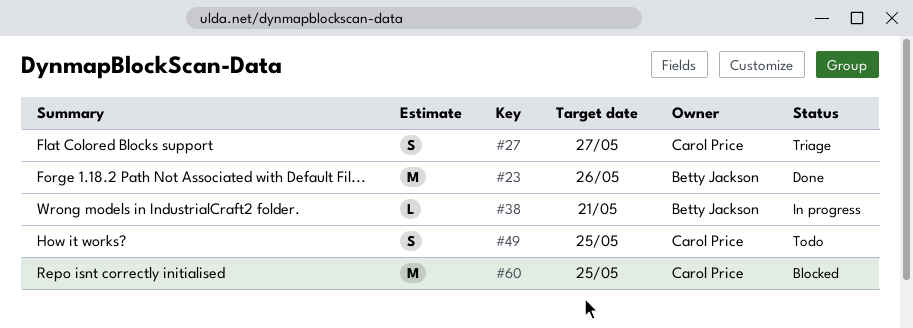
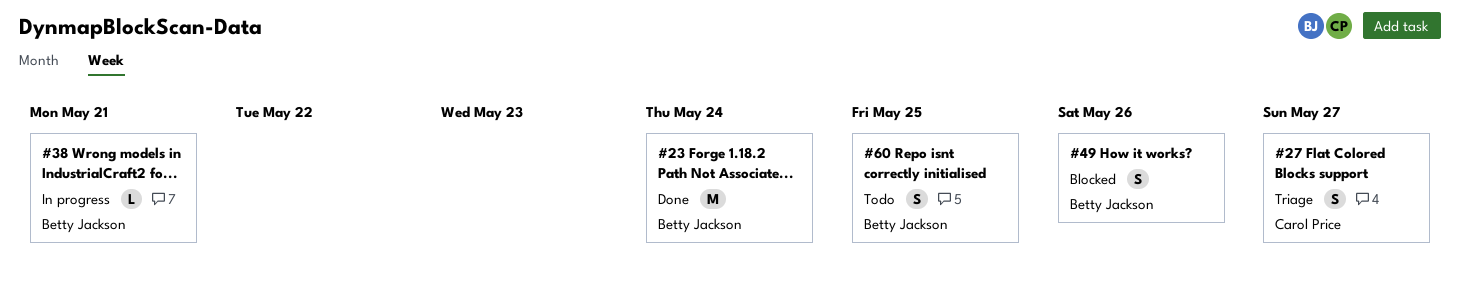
#23, due: May 26 -> May 24
#49, status: Todo -> Blocked
#49, owner: Carol Price -> Betty Jackson
#49, due: May 25 -> May 26
#60, status: Blocked -> Todo
#60, owner: Carol Price -> Betty Jackson
#60, estimate: M -> S

